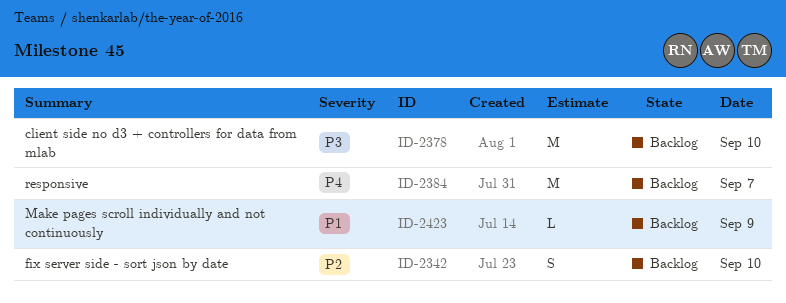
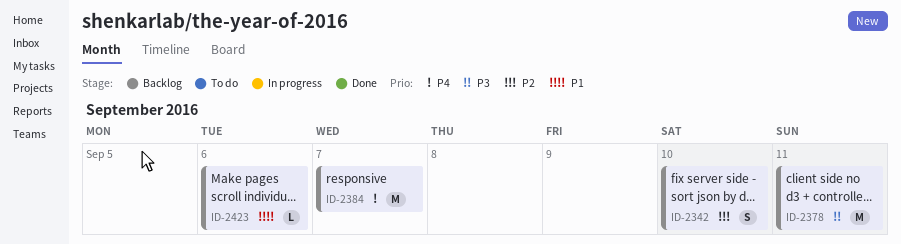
ID-2378, day: Sep 10 -> Sep 11
ID-2423, day: Sep 9 -> Sep 6

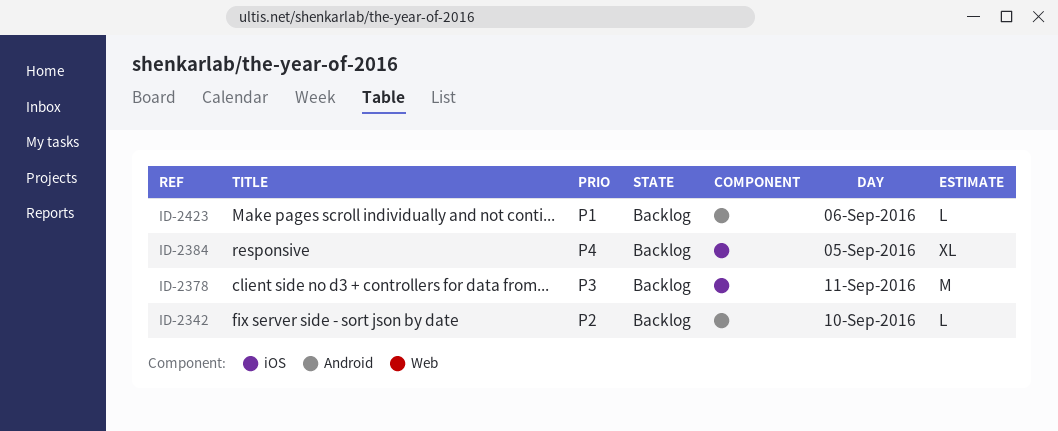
ID-2342, estimate: S -> L
ID-2384, estimate: M -> XL
ID-2384, day: Sep 7 -> Sep 5

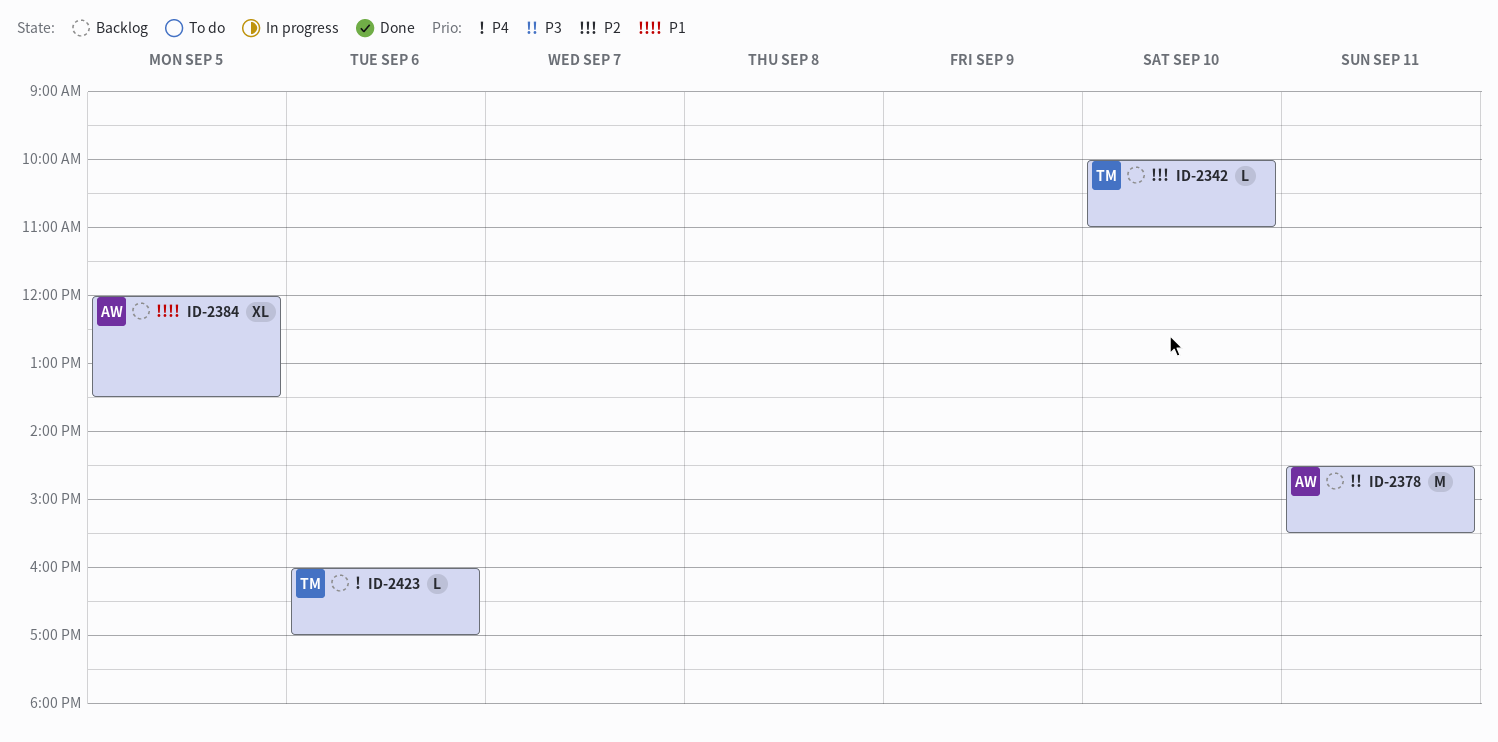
ID-2384, priority: P4 -> P1
ID-2423, priority: P1 -> P4

